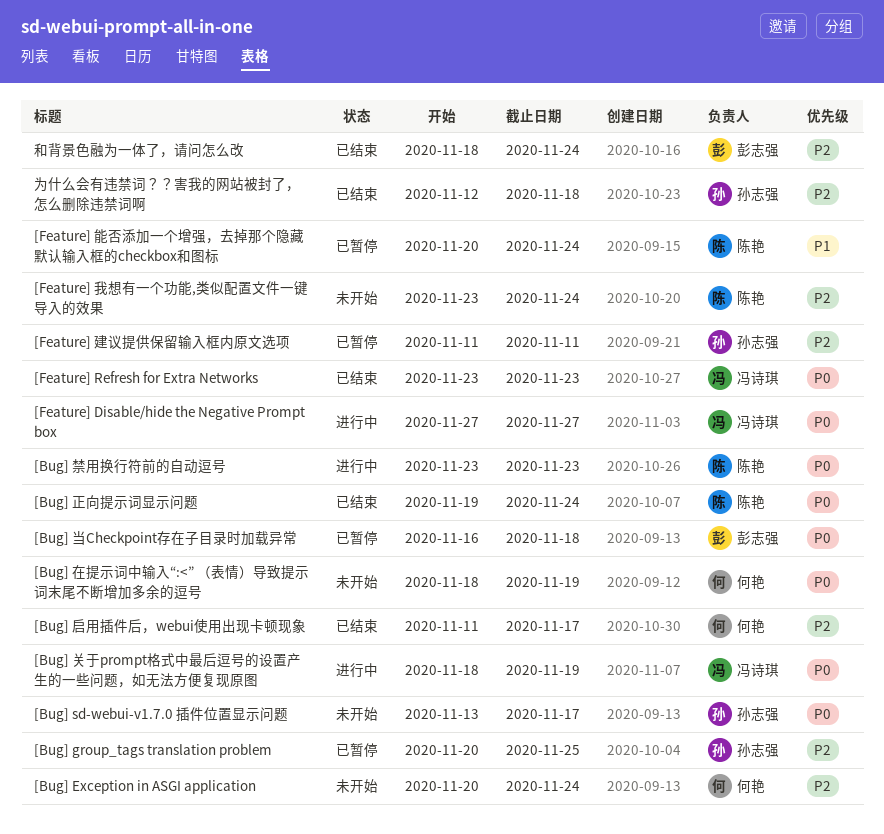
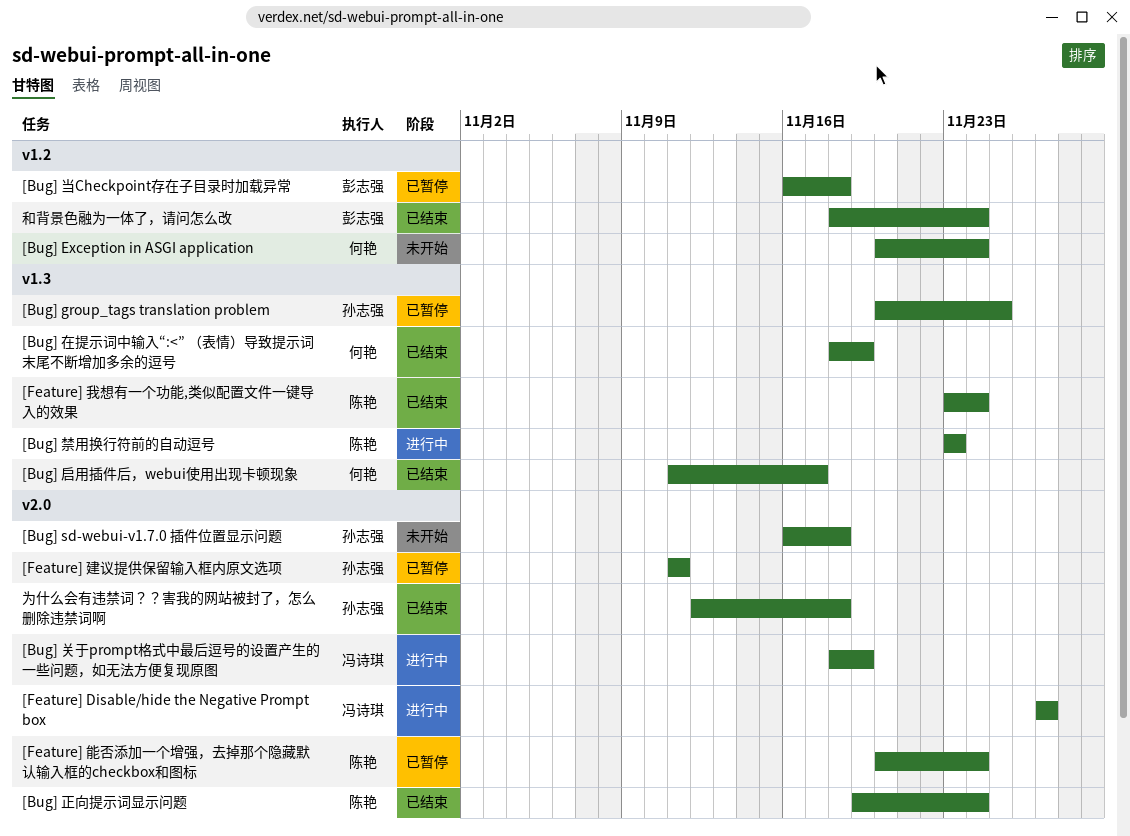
[Bug] sd-webui-v1.7.0 插件位置显示问题, start: Nov 13 -> Nov 16
[Bug] sd-webui-v1.7.0 插件位置显示问题, due: Nov 17 -> Nov 18
[Bug] 在提示词中输入“:<” （表情）导致提示词末尾不断增加多余的逗号, status: 未开始 -> 已结束
[Feature] Refresh for Extra Networks: present -> none
[Feature] 我想有一个功能,类似配置文件一键导入的效果, status: 未开始 -> 已结束

